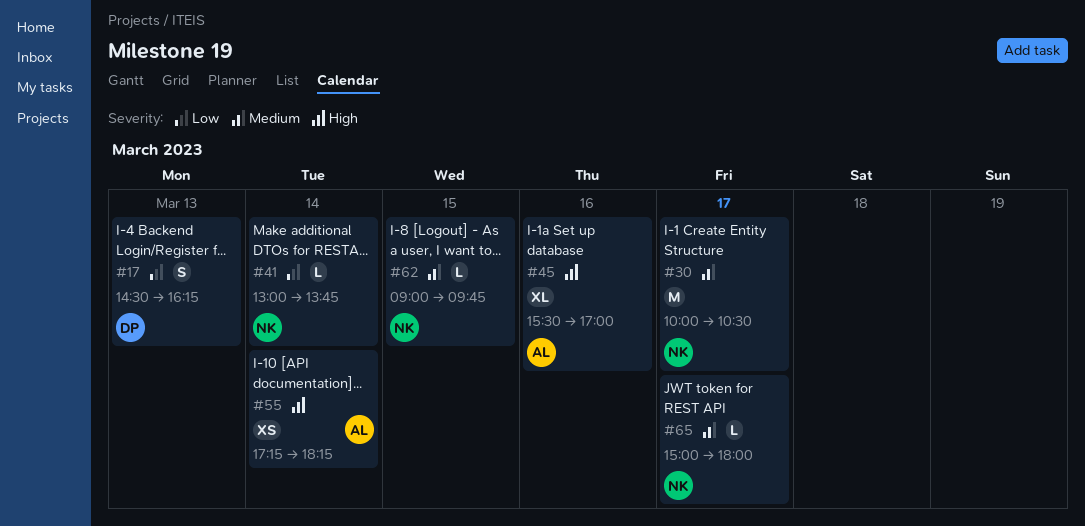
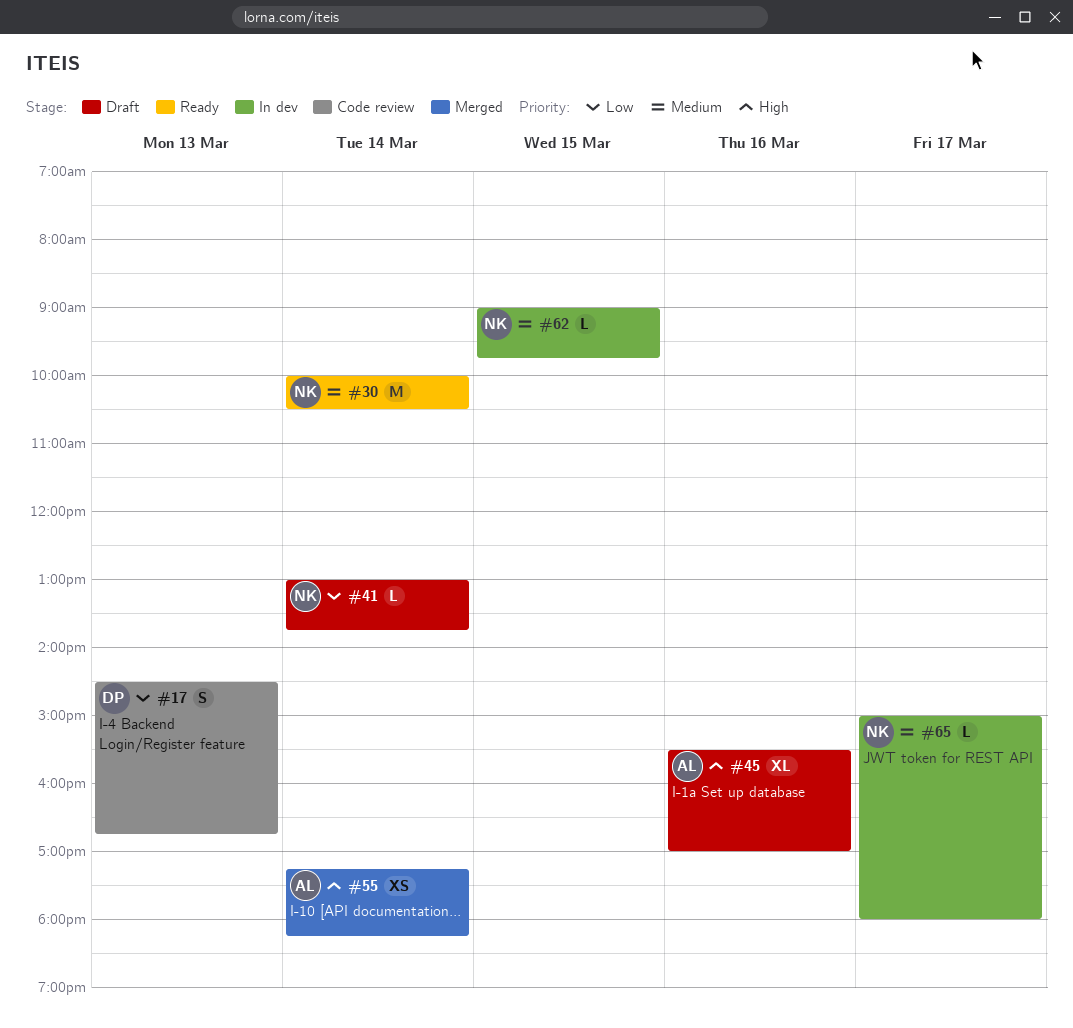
#17, ends: 16:15 -> 16:45
#30, day: Mar 17 -> Mar 14

